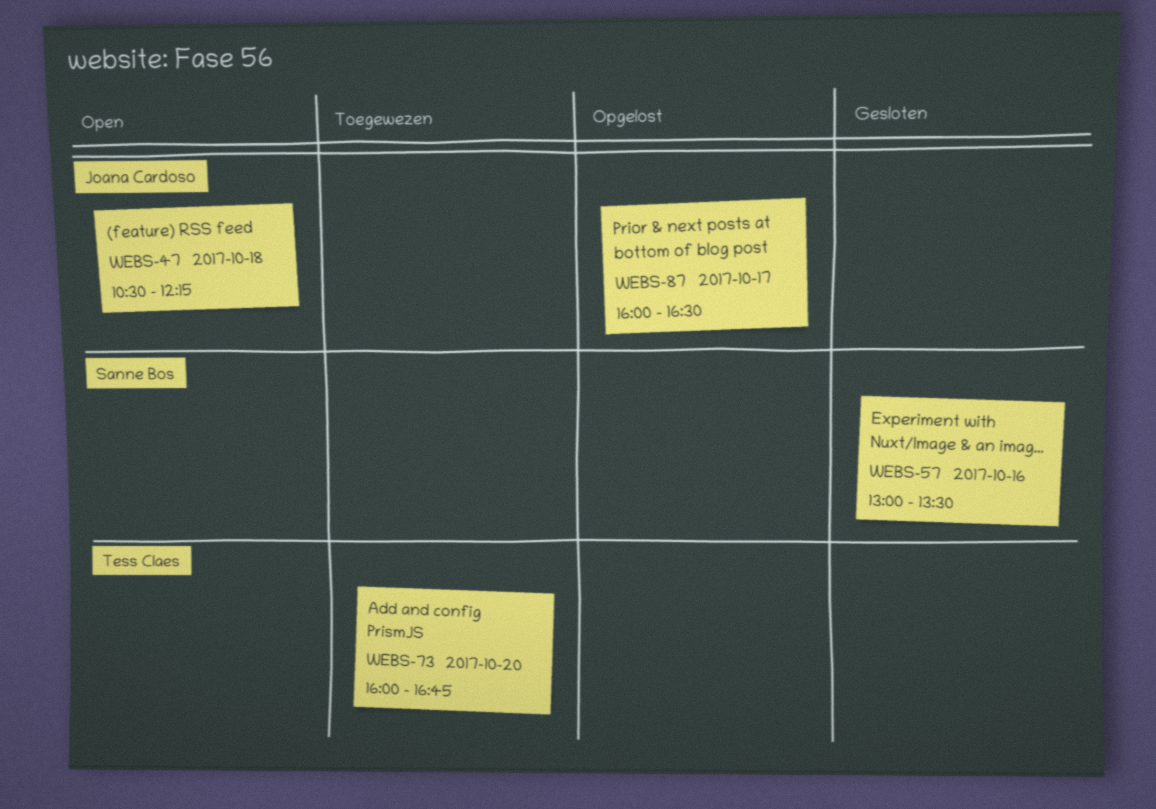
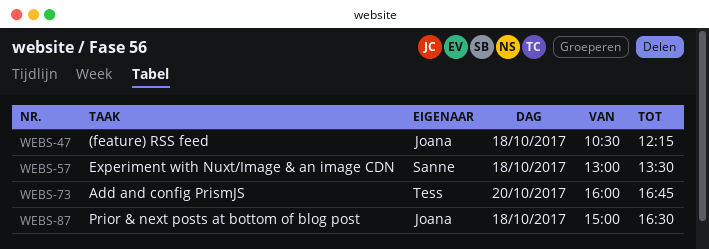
WEBS-57, day: Oct 16 -> Oct 18
WEBS-87, day: Oct 17 -> Oct 18
WEBS-87, begins: 16:00 -> 15:00

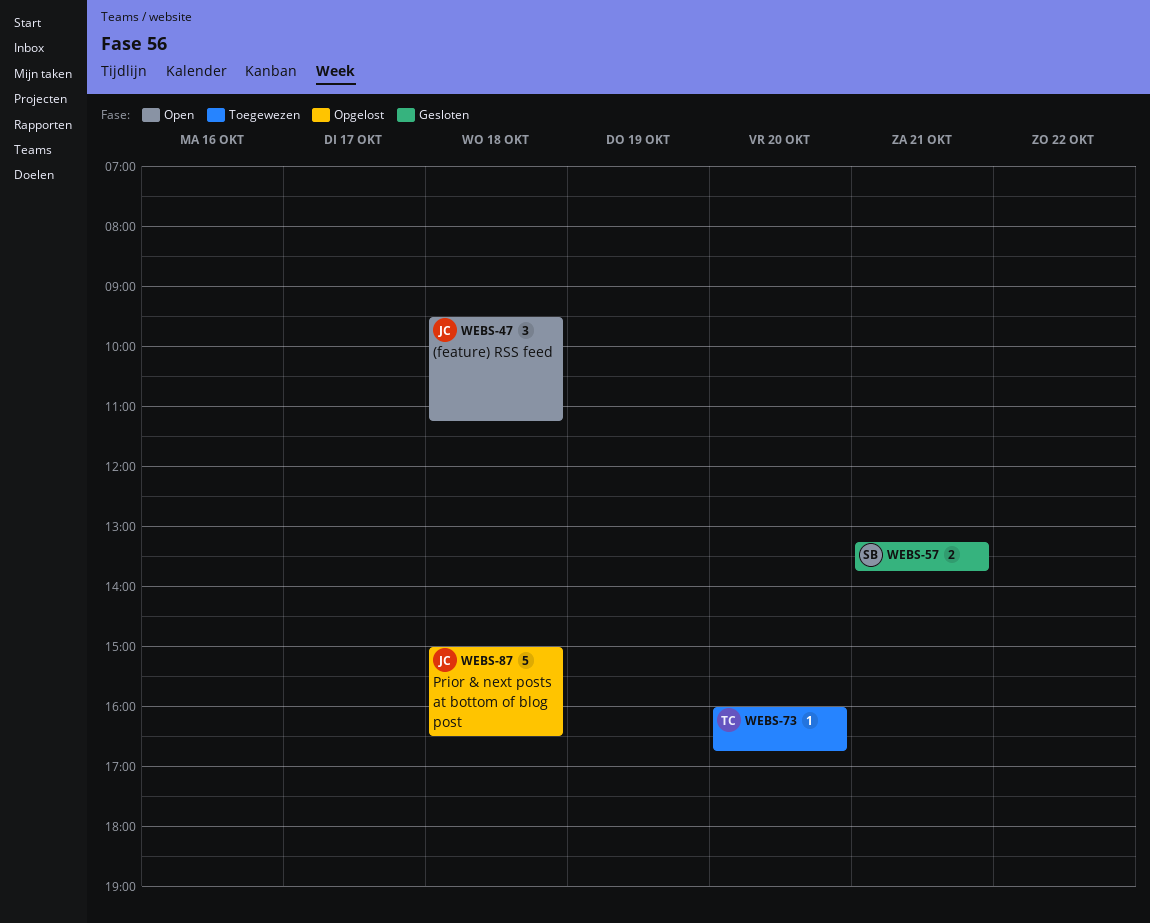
WEBS-47, begins: 10:30 -> 09:30
WEBS-47, ends: 12:15 -> 11:15
WEBS-57, day: Oct 18 -> Oct 21
WEBS-57, begins: 13:00 -> 13:15
WEBS-57, ends: 13:30 -> 13:45

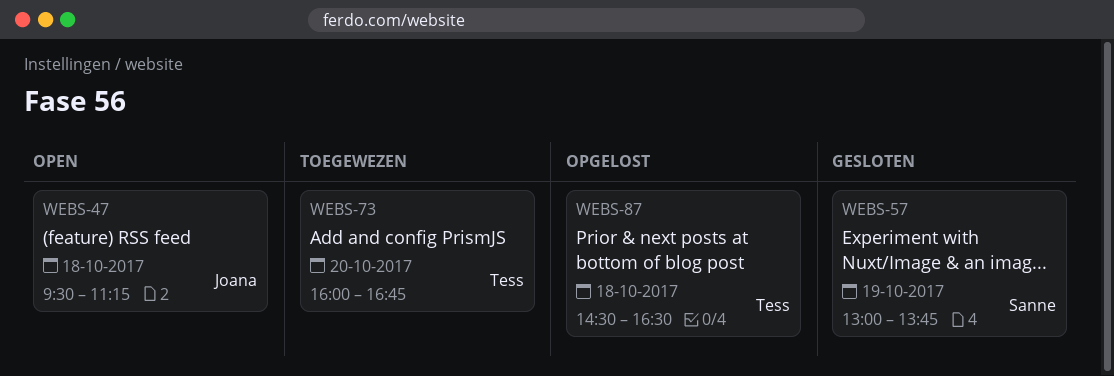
WEBS-57, day: Oct 21 -> Oct 19
WEBS-57, begins: 13:15 -> 13:00
WEBS-87, owner: Joana -> Tess
WEBS-87, begins: 15:00 -> 14:30

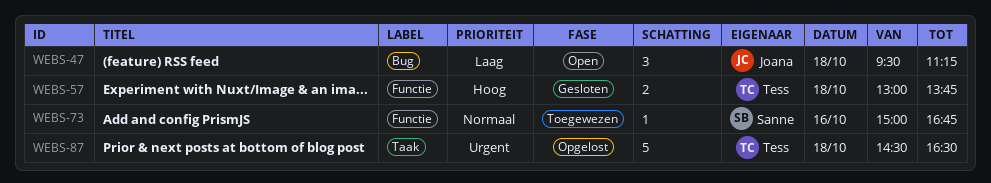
WEBS-57, owner: Sanne -> Tess
WEBS-57, day: Oct 19 -> Oct 18
WEBS-73, owner: Tess -> Sanne
WEBS-73, day: Oct 20 -> Oct 16
WEBS-73, begins: 16:00 -> 15:00

